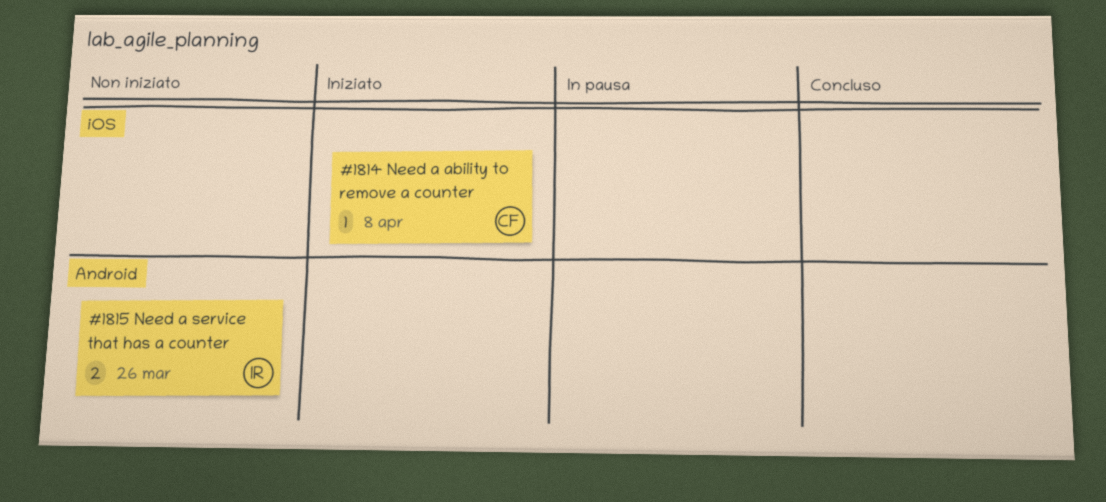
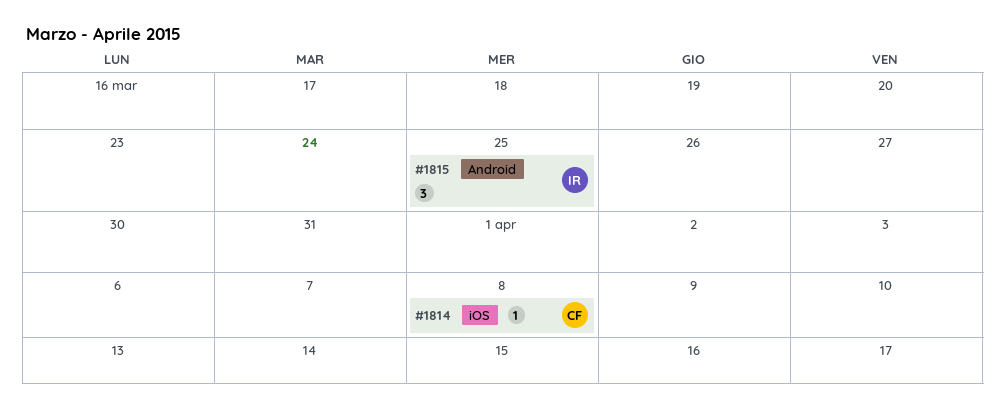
#1815, estimate: 2 -> 3
#1815, due: Mar 26 -> Mar 25

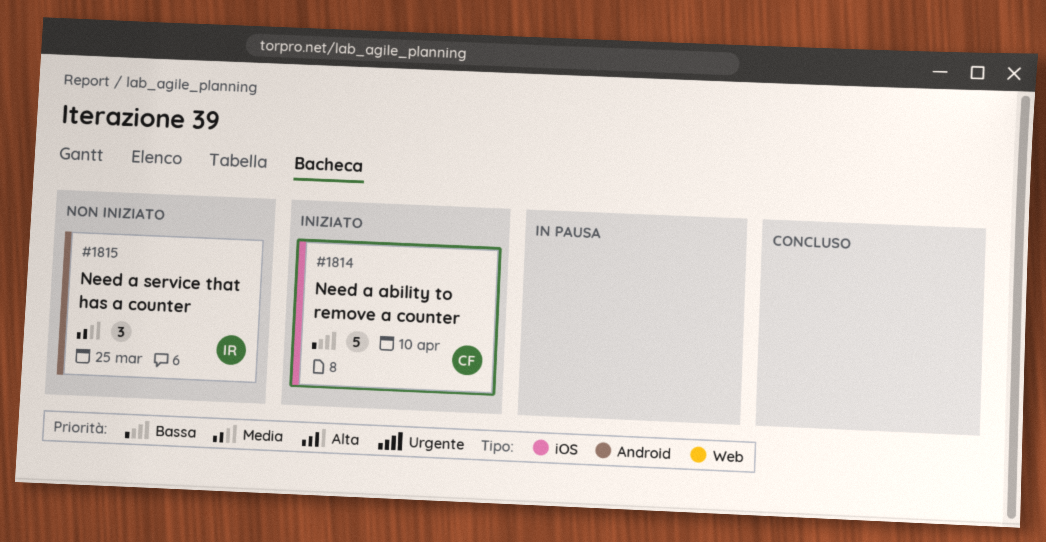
#1814, estimate: 1 -> 5
#1814, due: Apr 8 -> Apr 10

